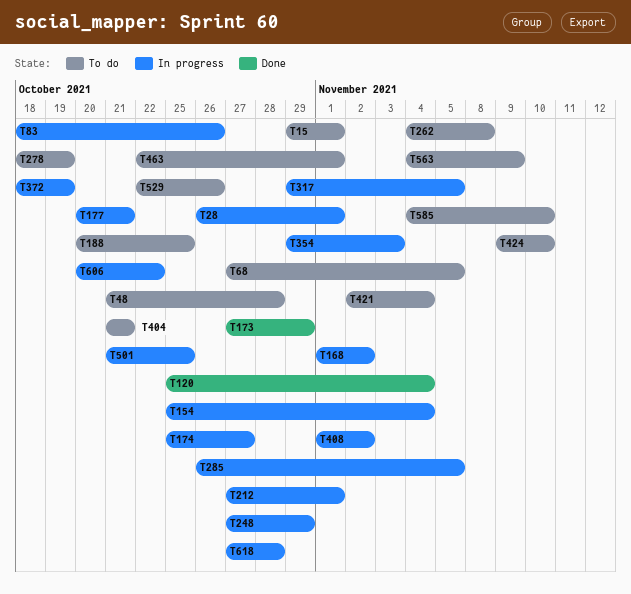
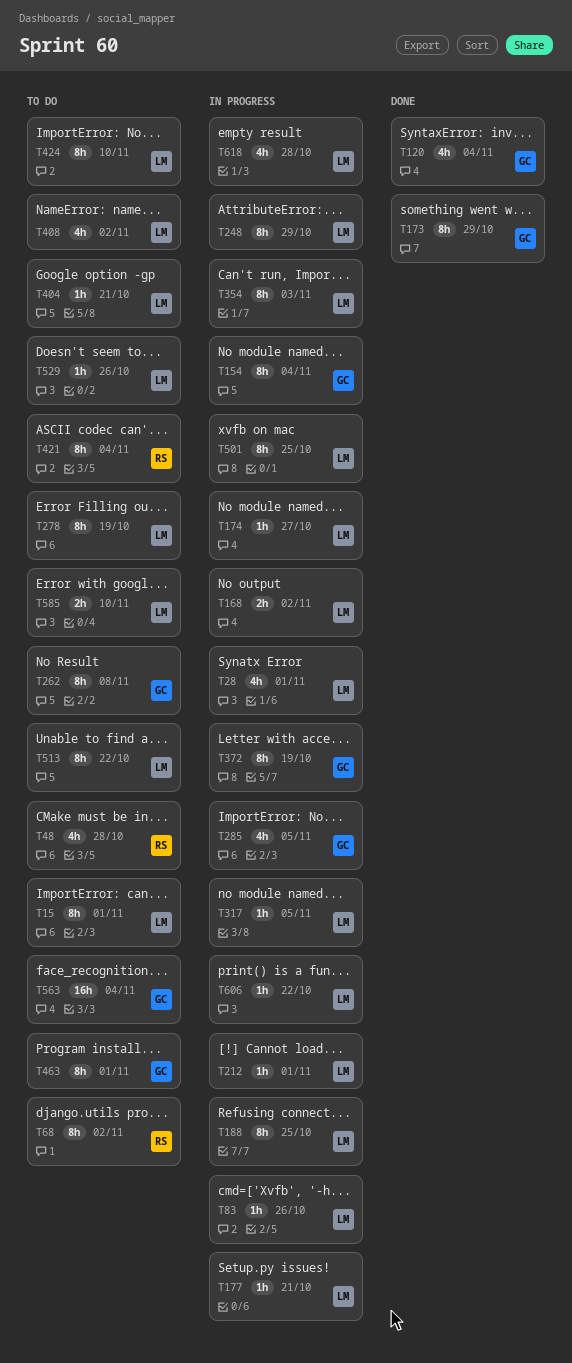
T68, due: Nov 5 -> Nov 2
T188, status: To do -> In progress
T408, status: In progress -> To do
T513: none -> present
T563, due: Nov 9 -> Nov 4

